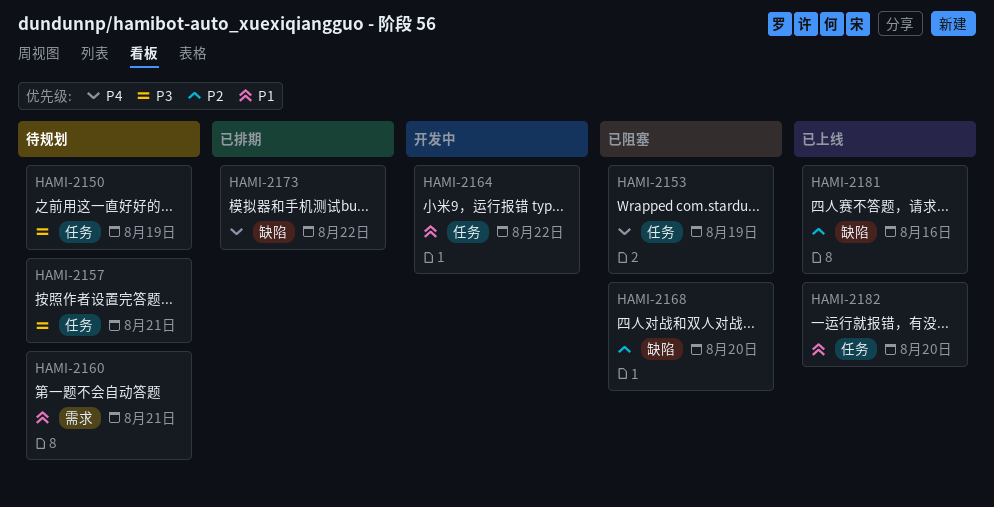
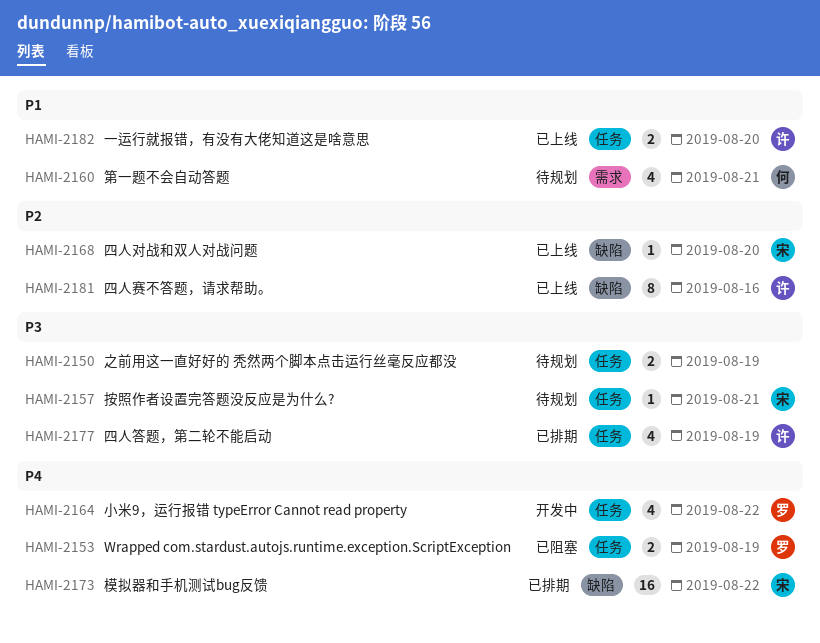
HAMI-2164, priority: P1 -> P4
HAMI-2168, status: 已阻塞 -> 已上线
HAMI-2177: none -> present

